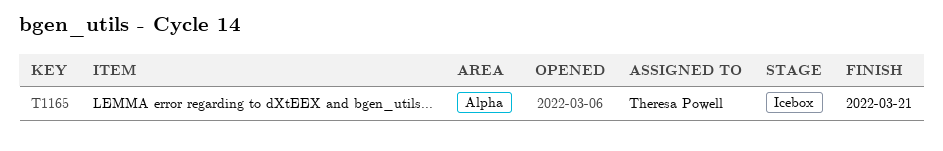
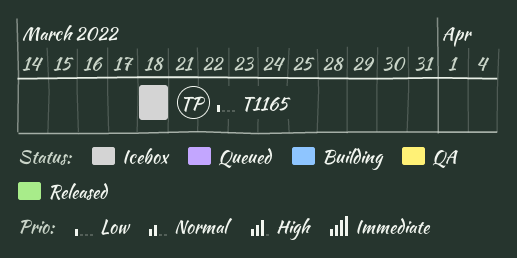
T1165, due: Mar 21 -> Mar 18

